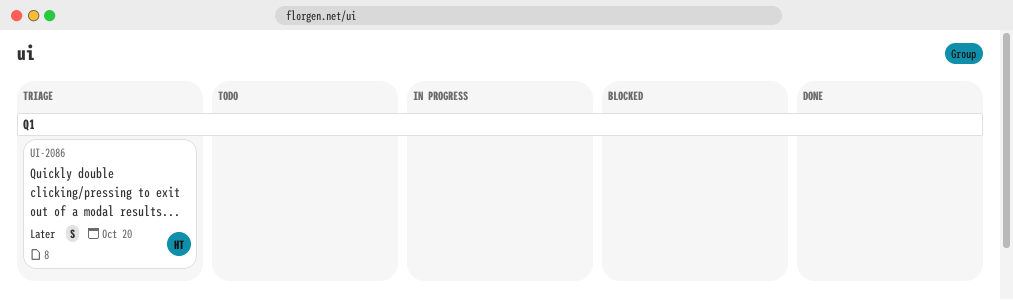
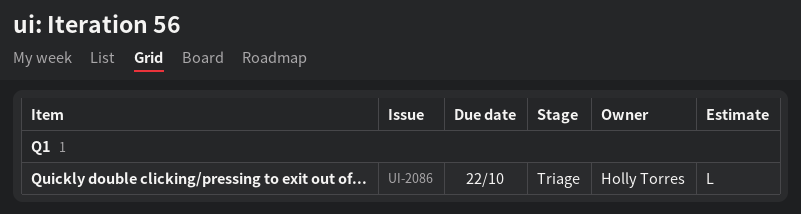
UI-2086, estimate: S -> L
UI-2086, due: Oct 20 -> Oct 22

